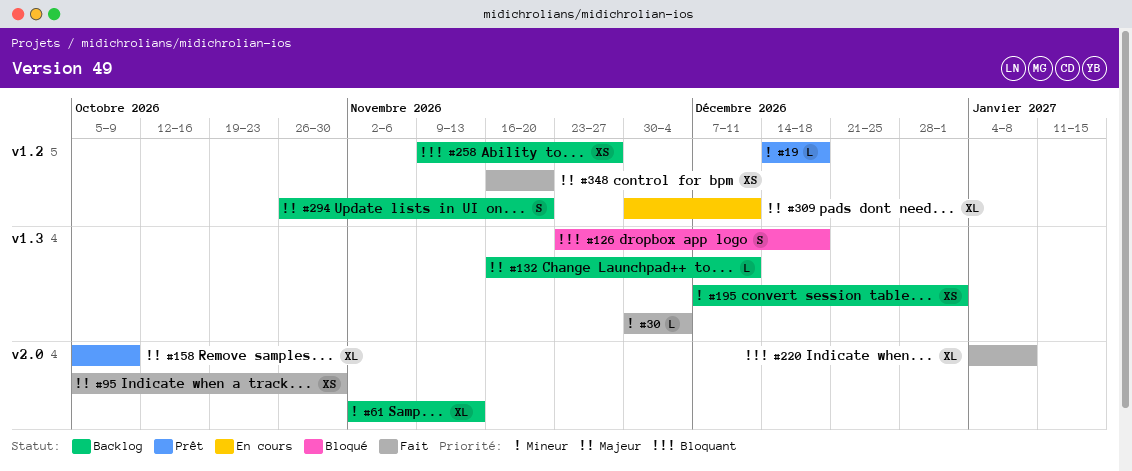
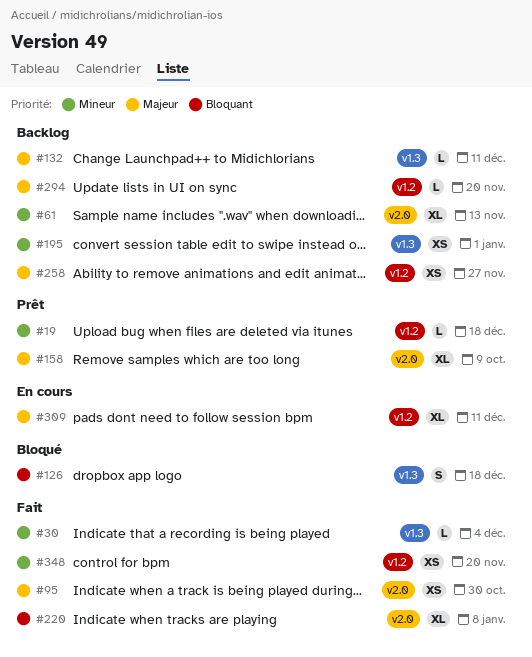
#258, priority: Bloquant -> Majeur
#294, estimate: S -> L
#348, priority: Majeur -> Mineur

